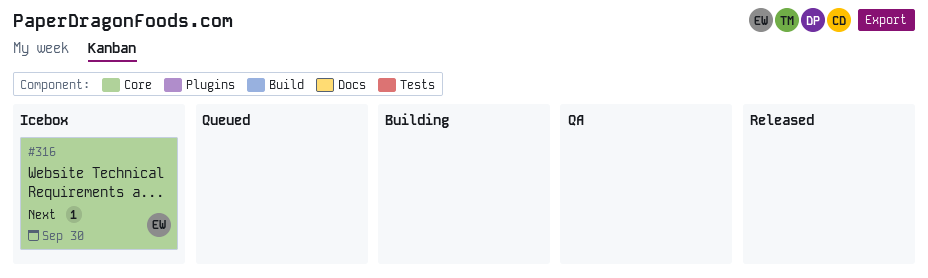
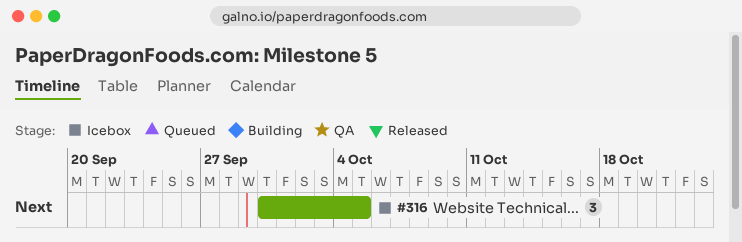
#316, estimate: 1 -> 3
#316, due: Sep 30 -> Oct 5

